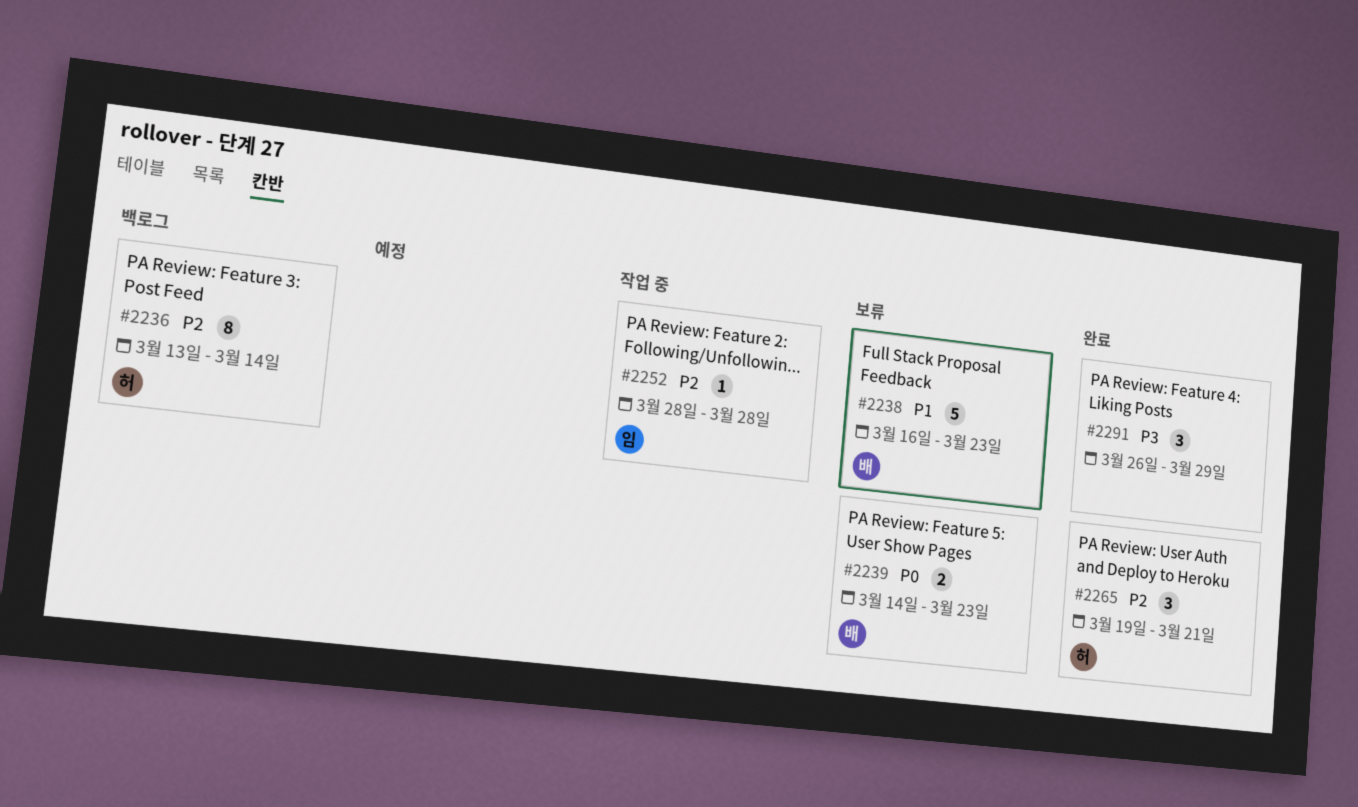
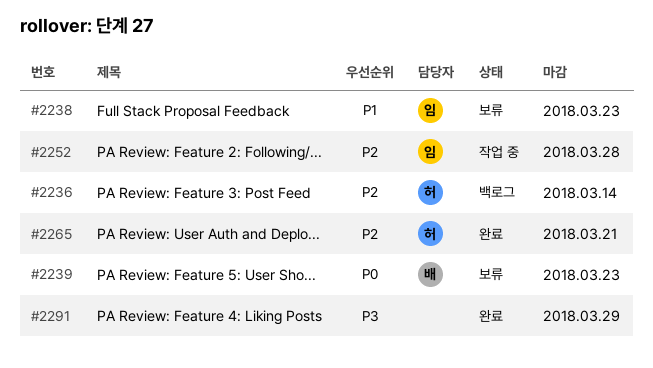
#2238, owner: 배 -> 임

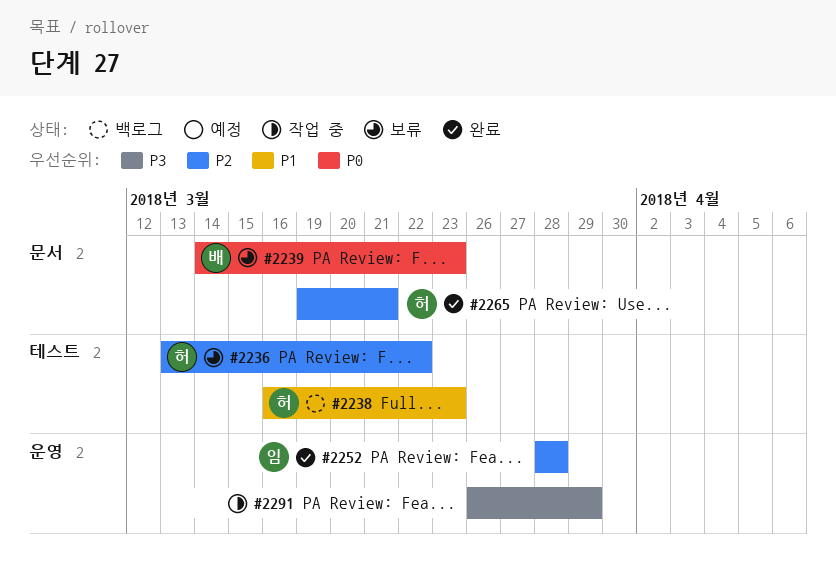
#2236, status: 백로그 -> 보류
#2236, due: Mar 14 -> Mar 22
#2238, status: 보류 -> 백로그
#2238, owner: 임 -> 허
#2252, status: 작업 중 -> 완료
#2291, status: 완료 -> 작업 중

